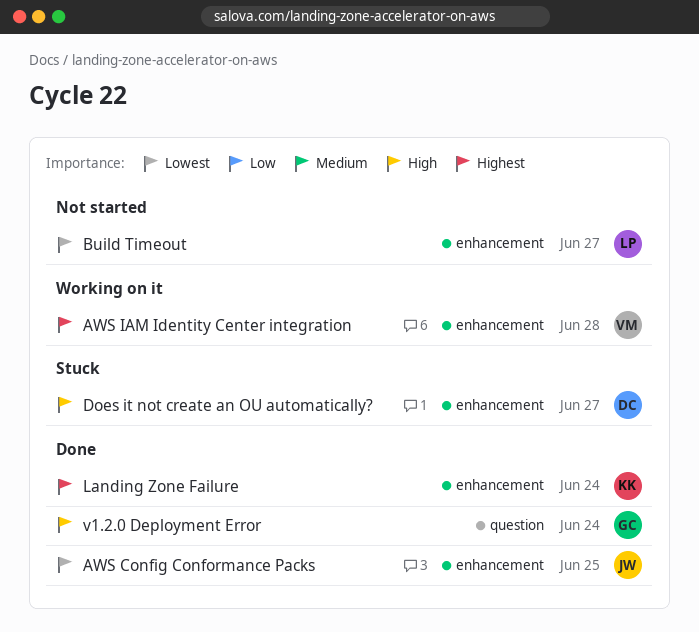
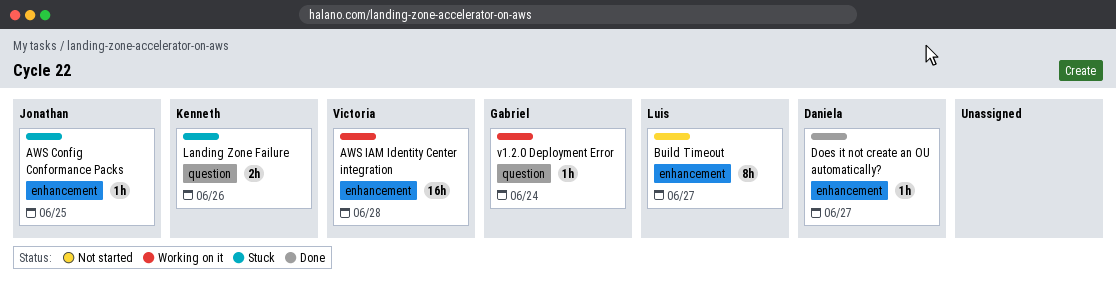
AWS Config Conformance Packs, status: Done -> Stuck
Does it not create an OU automatically?, status: Stuck -> Done
Landing Zone Failure, status: Done -> Stuck
Landing Zone Failure, label: enhancement -> question
Landing Zone Failure, day: Jun 24 -> Jun 26
v1.2.0 Deployment Error, status: Done -> Working on it

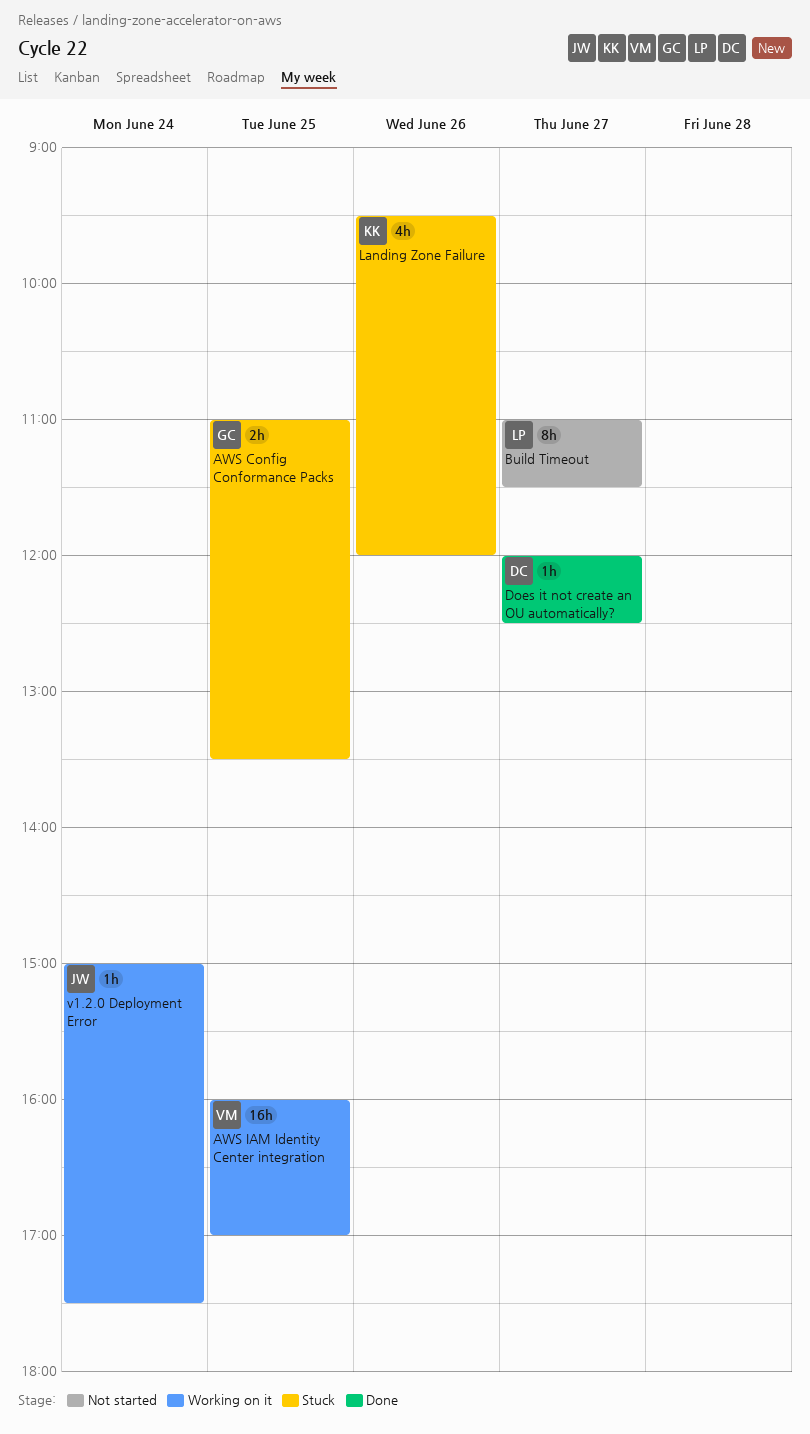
AWS Config Conformance Packs, owner: Jonathan -> Gabriel
AWS Config Conformance Packs, estimate: 1h -> 2h
AWS IAM Identity Center integration, day: Jun 28 -> Jun 25
Landing Zone Failure, estimate: 2h -> 4h
v1.2.0 Deployment Error, owner: Gabriel -> Jonathan

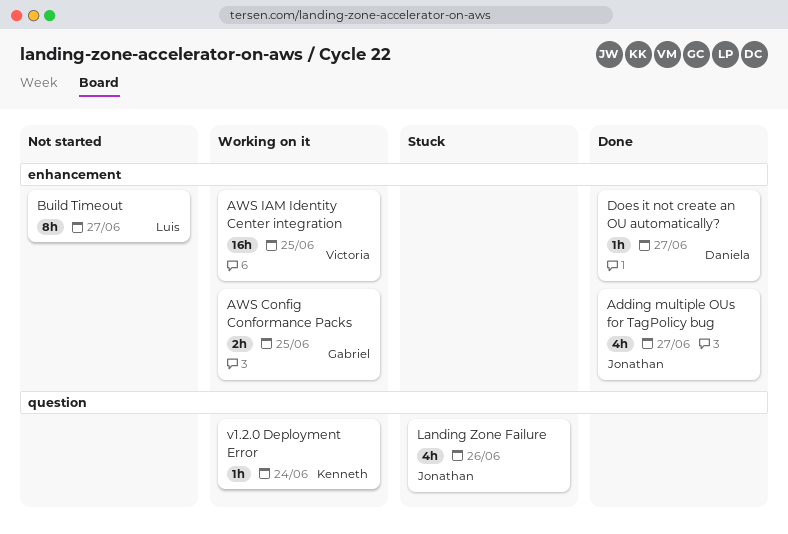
Adding multiple OUs for TagPolicy bug: none -> present
AWS Config Conformance Packs, status: Stuck -> Working on it
Landing Zone Failure, owner: Kenneth -> Jonathan
v1.2.0 Deployment Error, owner: Jonathan -> Kenneth

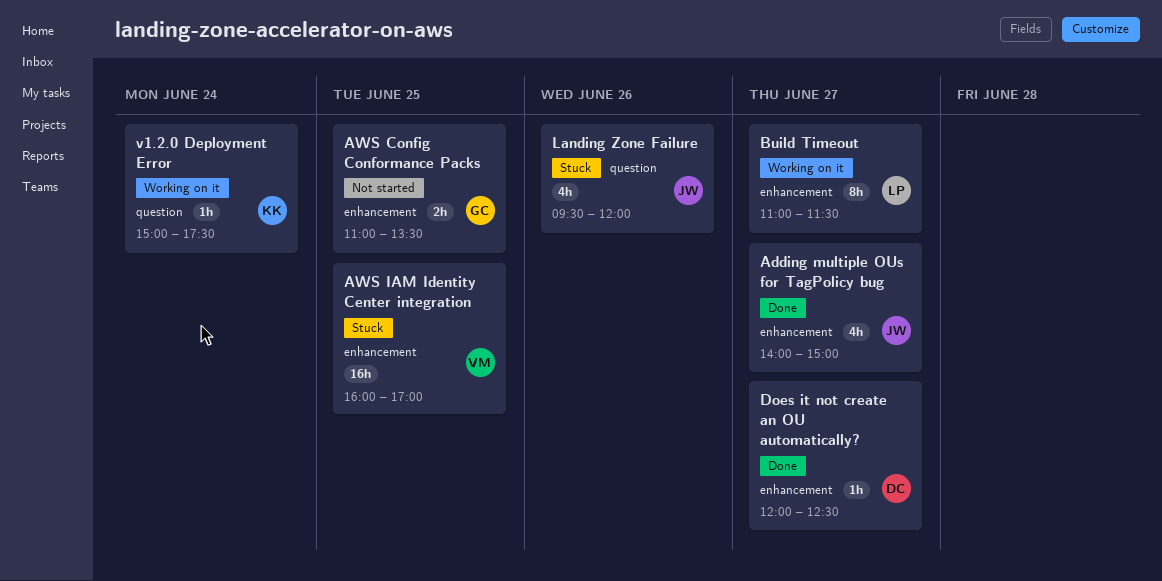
AWS Config Conformance Packs, status: Working on it -> Not started
AWS IAM Identity Center integration, status: Working on it -> Stuck
Build Timeout, status: Not started -> Working on it

